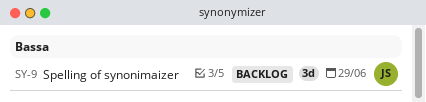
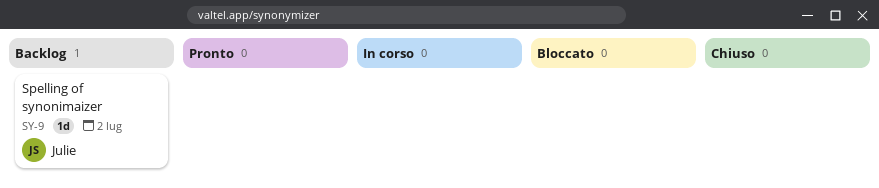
SY-9, estimate: 3d -> 1d
SY-9, due: Jun 29 -> Jul 2

